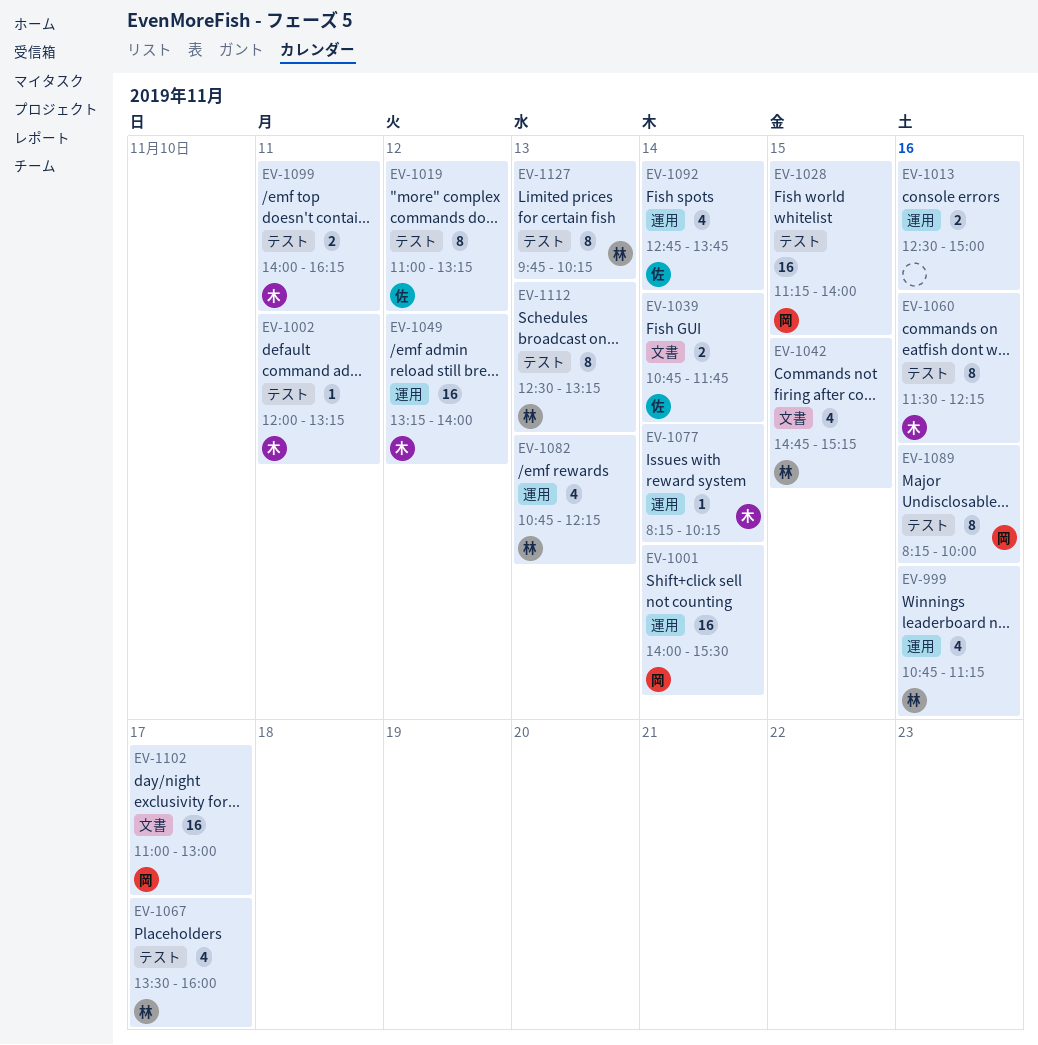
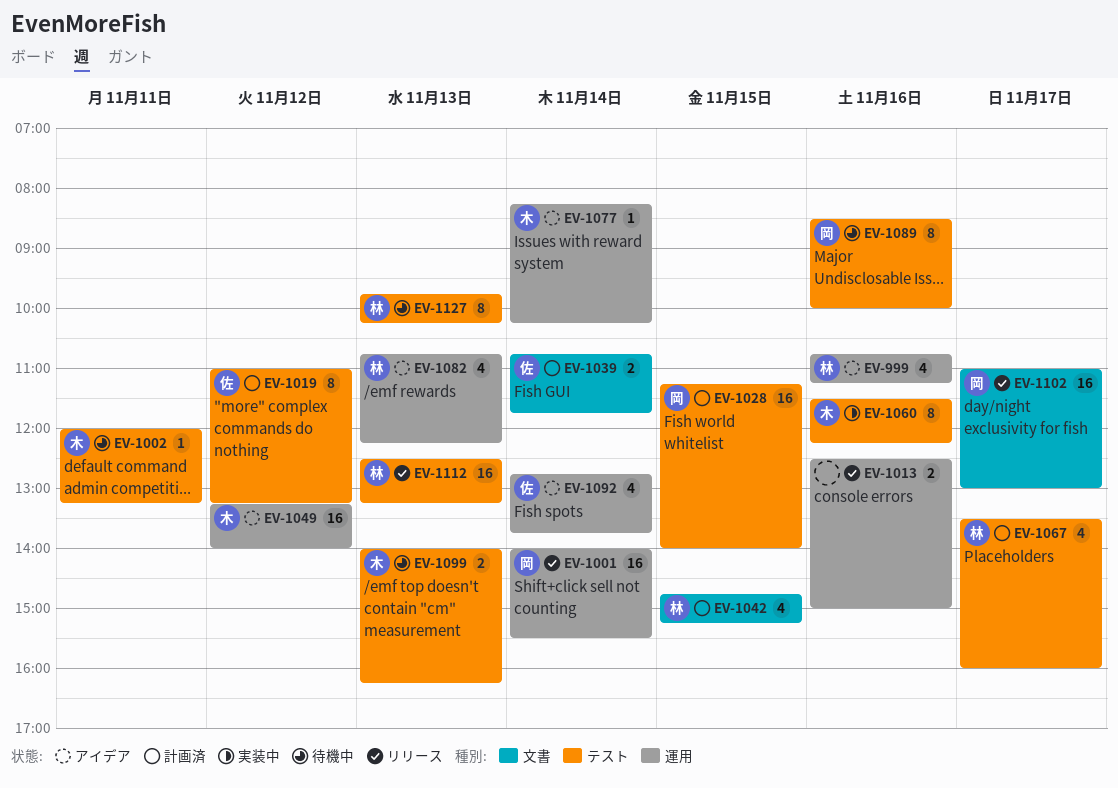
EV-1089, begins: 08:15 -> 08:30
EV-1099, day: Nov 11 -> Nov 13
EV-1112, estimate: 8 -> 16

